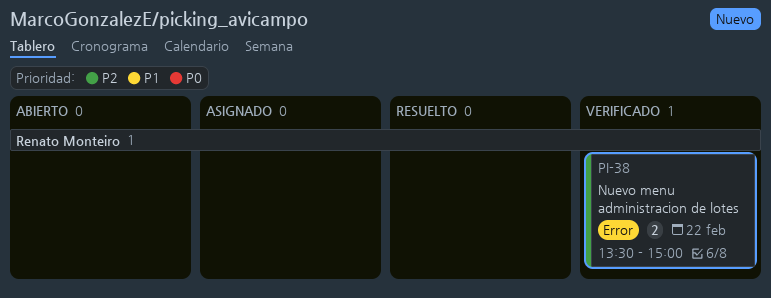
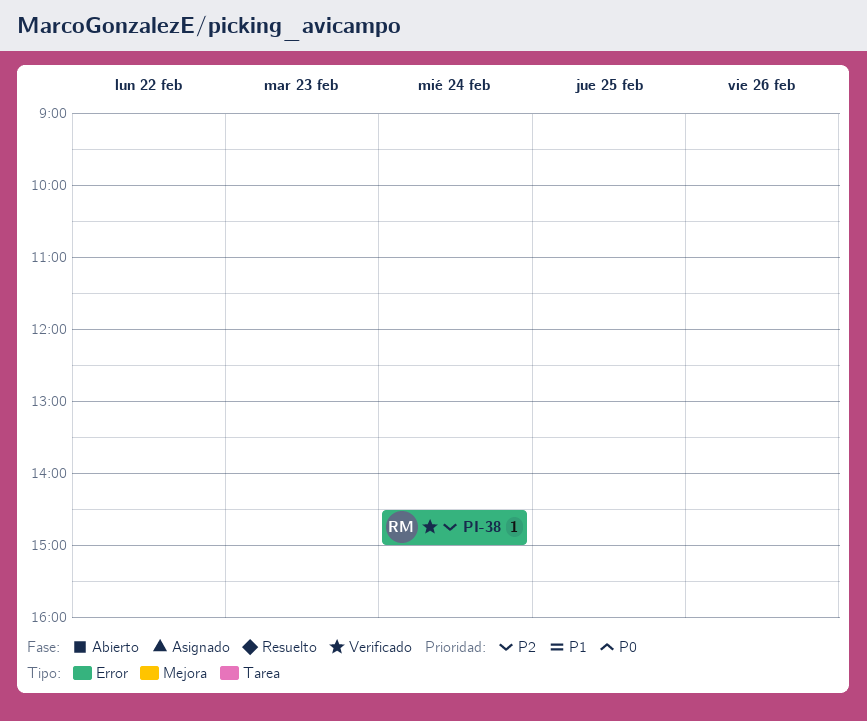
PI-38, estimate: 2 -> 1
PI-38, day: Feb 22 -> Feb 24
PI-38, begins: 13:30 -> 14:30

